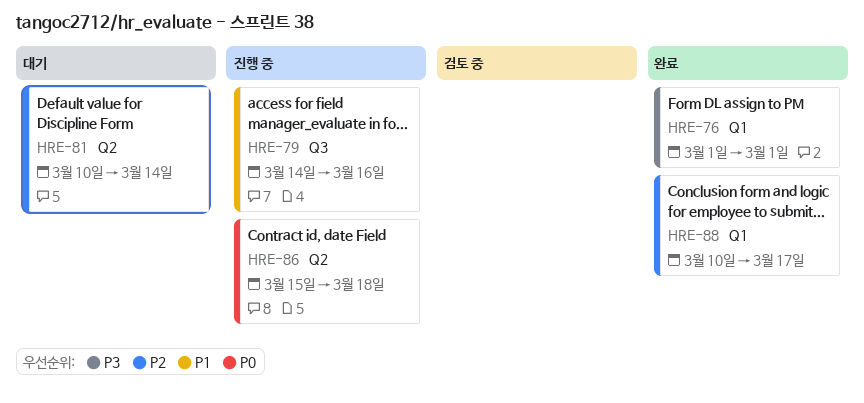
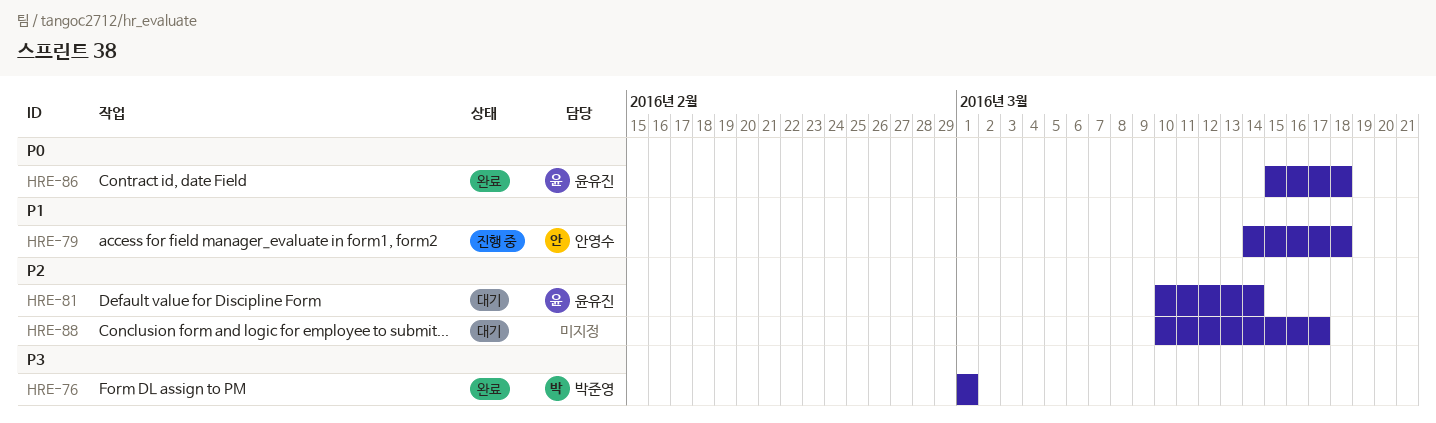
HRE-79, due: Mar 16 -> Mar 18
HRE-86, status: 진행 중 -> 완료
HRE-88, status: 완료 -> 대기

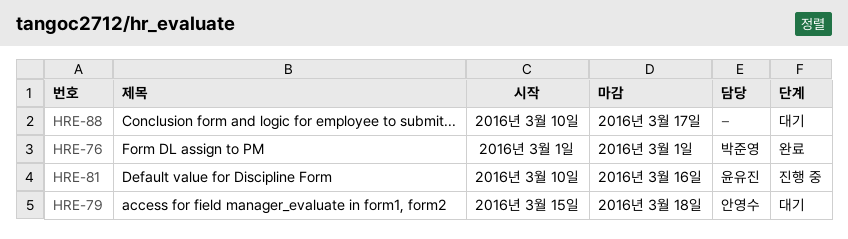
HRE-79, status: 진행 중 -> 대기
HRE-79, start: Mar 14 -> Mar 15
HRE-81, status: 대기 -> 진행 중
HRE-81, due: Mar 14 -> Mar 16
HRE-86: present -> none

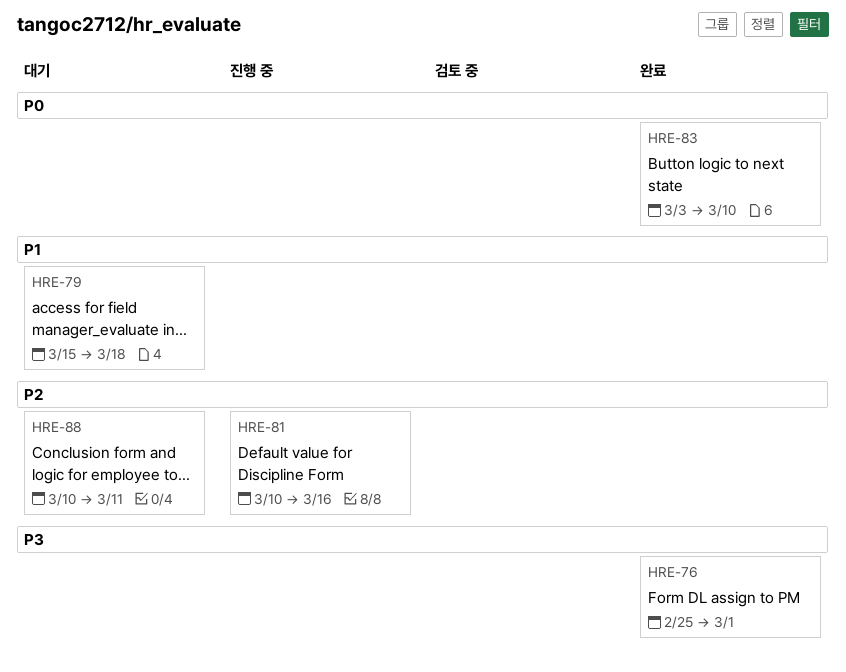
HRE-76, start: Mar 1 -> Feb 25
HRE-83: none -> present
HRE-88, due: Mar 17 -> Mar 11

